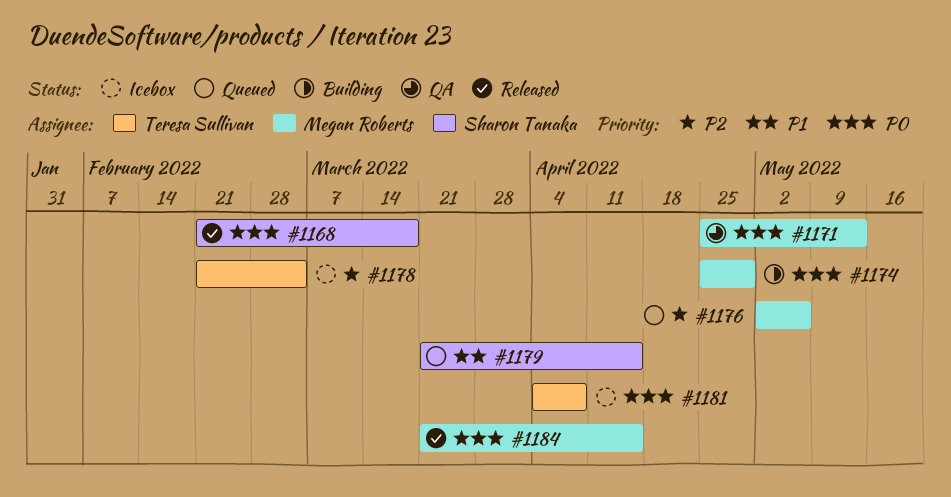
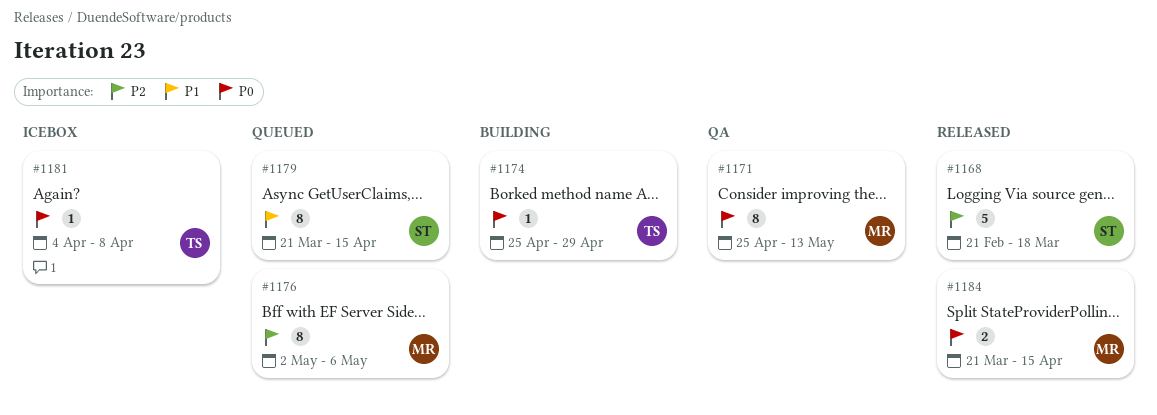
#1168, priority: P0 -> P2
#1174, owner: Megan Roberts -> Teresa Sullivan
#1178: present -> none

